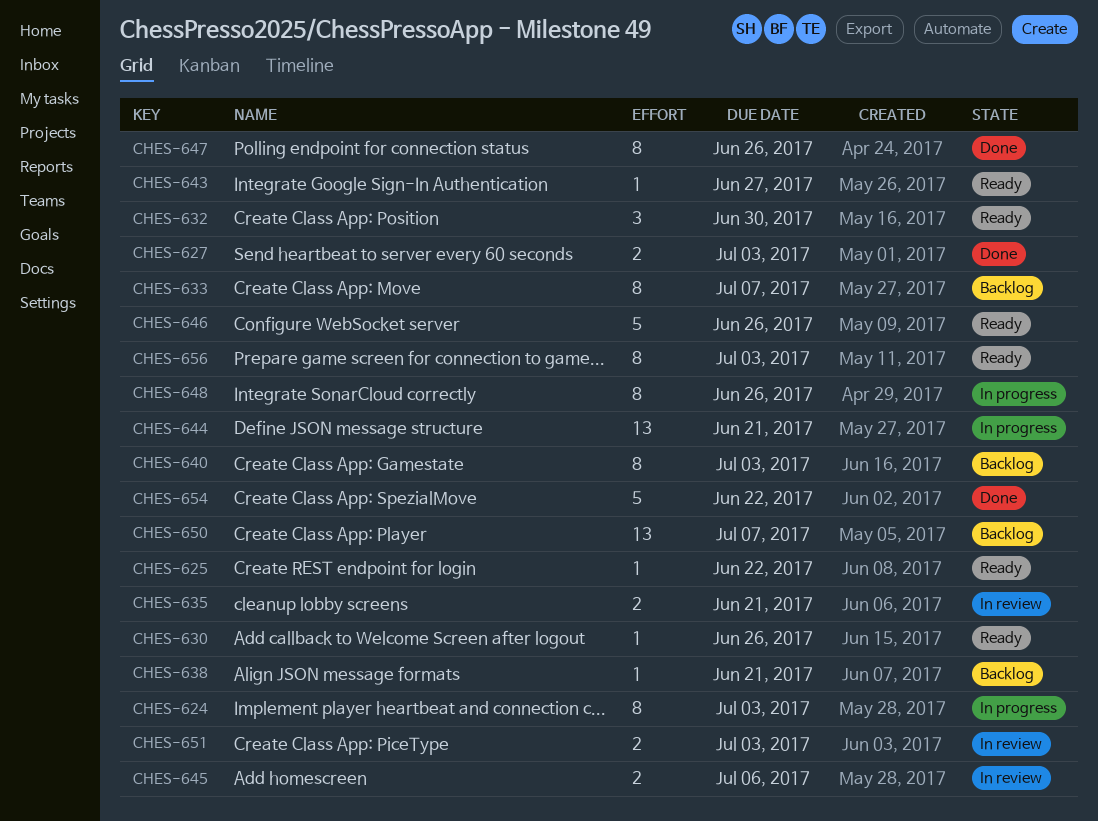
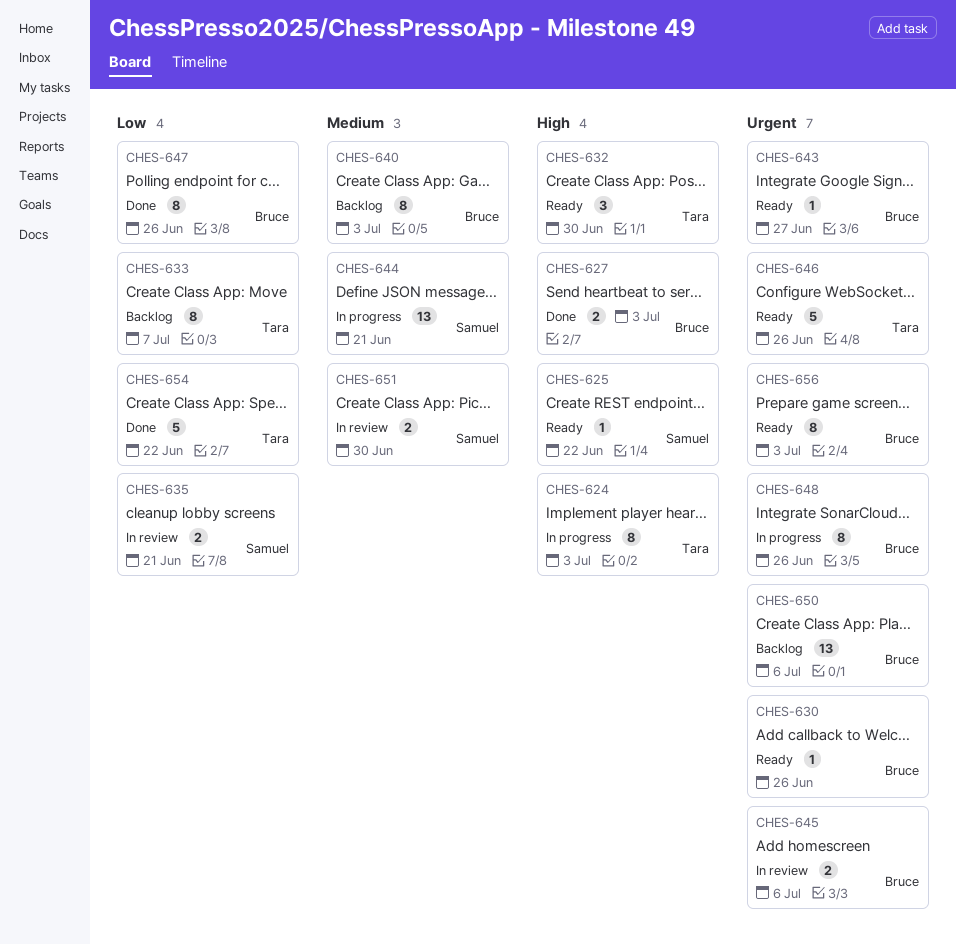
CHES-638: present -> none
CHES-650, due: Jul 7 -> Jul 6
CHES-651, due: Jul 3 -> Jun 30

